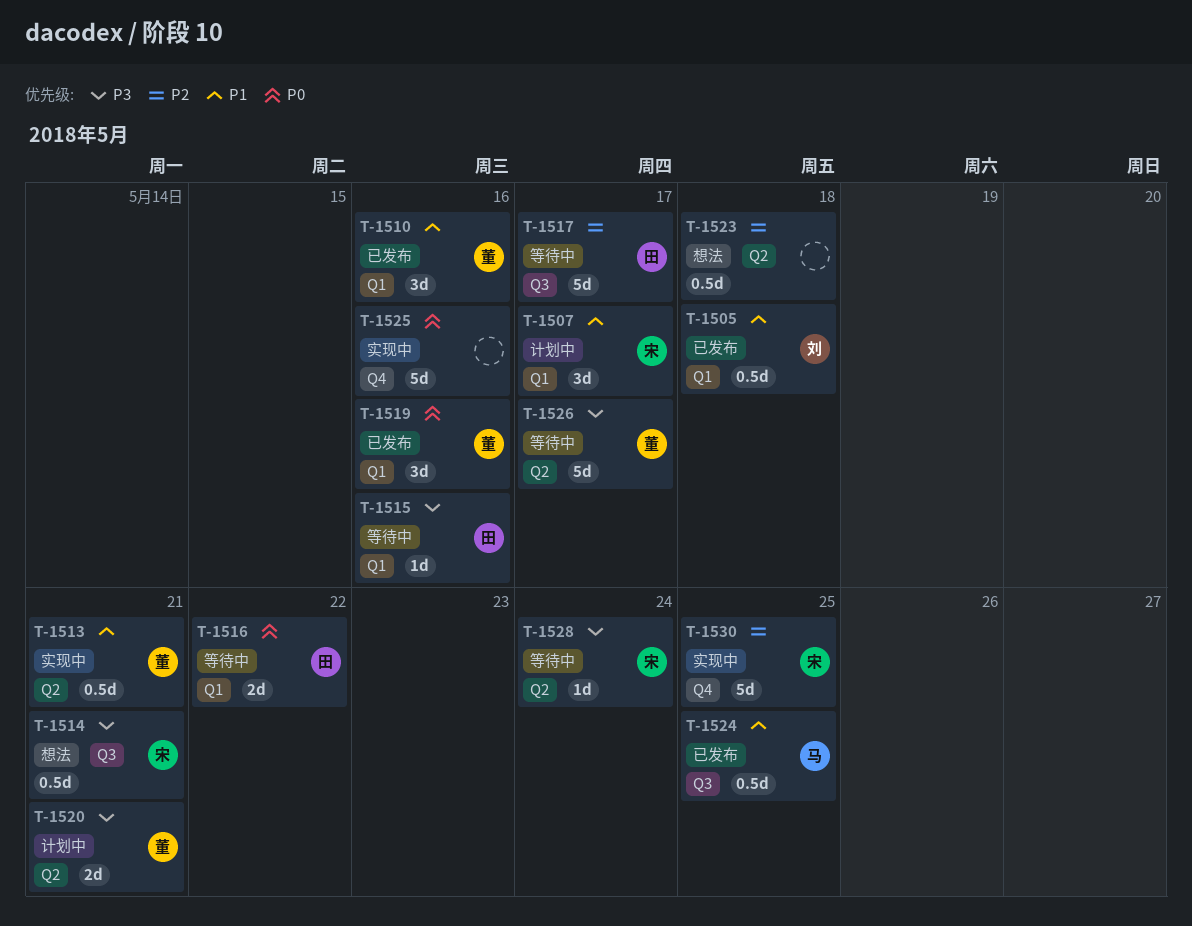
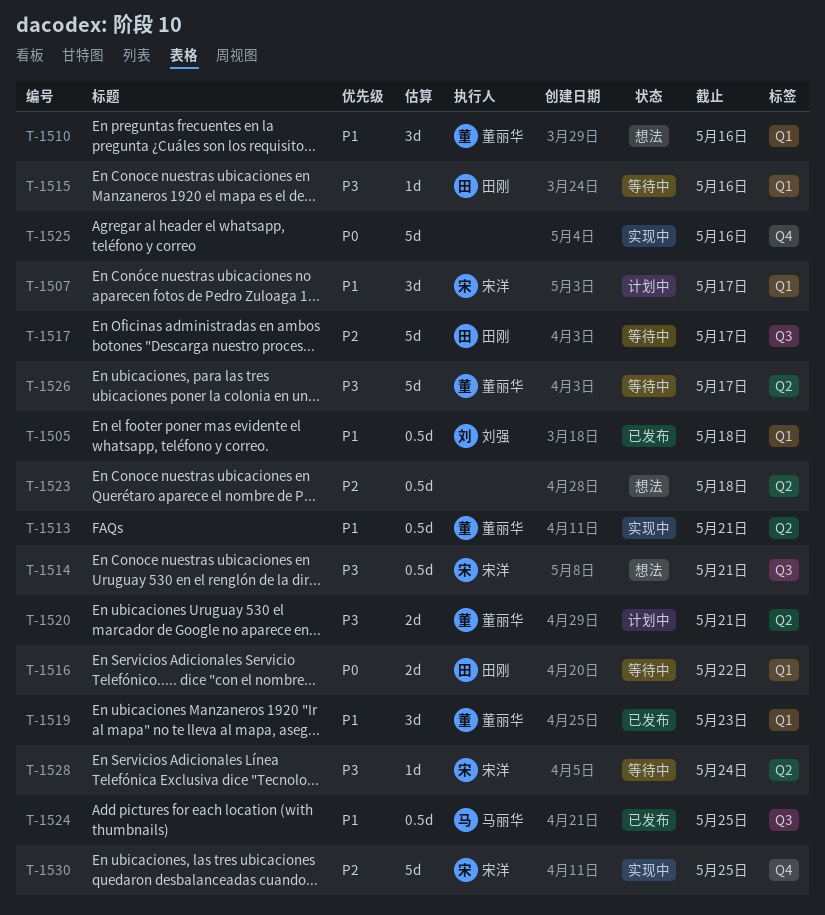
T-1510, status: 已发布 -> 想法
T-1519, priority: P0 -> P1
T-1519, due: May 16 -> May 23

